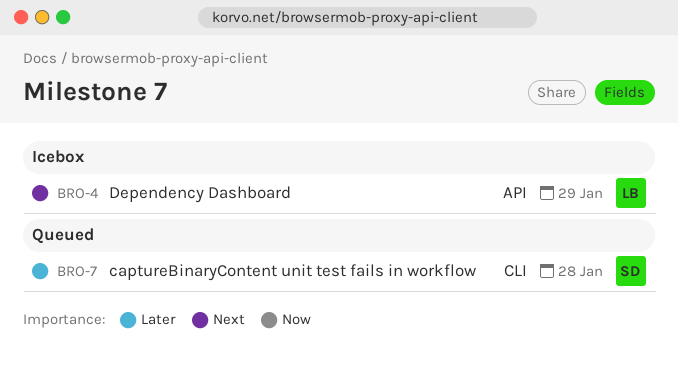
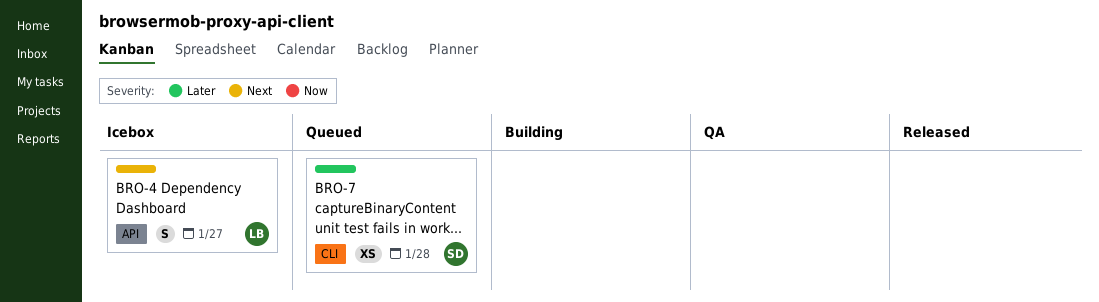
BRO-4, due: Jan 29 -> Jan 27

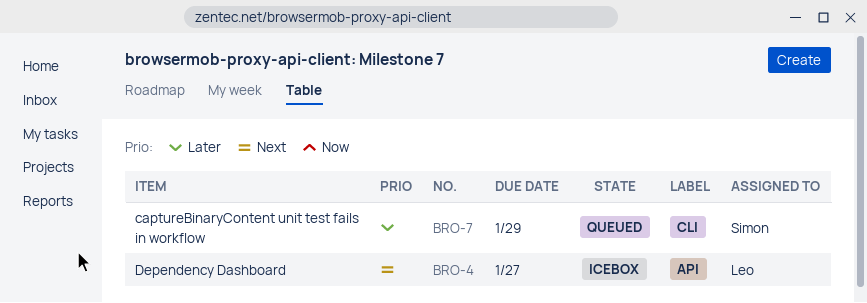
BRO-7, due: Jan 28 -> Jan 29

